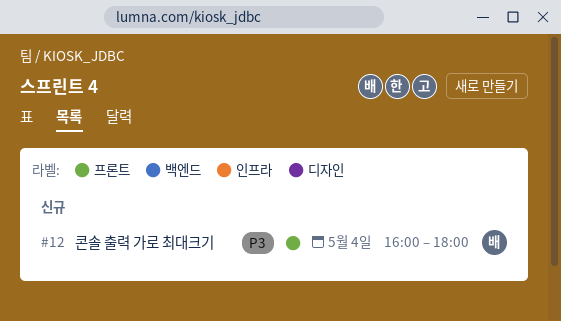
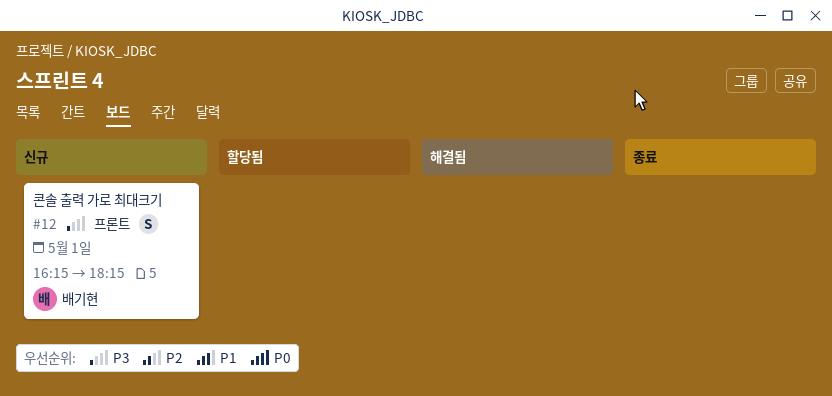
#12, day: May 4 -> May 1
#12, begins: 16:00 -> 16:15
#12, ends: 18:00 -> 18:15

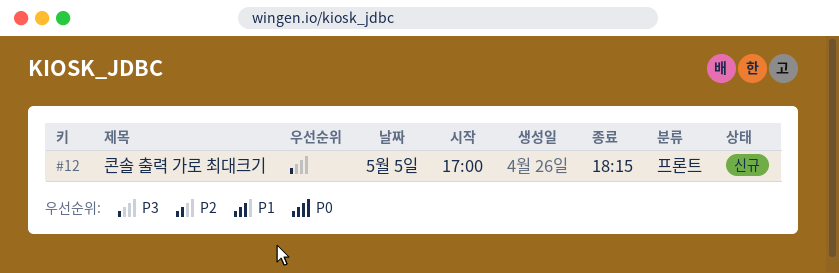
#12, day: May 1 -> May 5
#12, begins: 16:15 -> 17:00

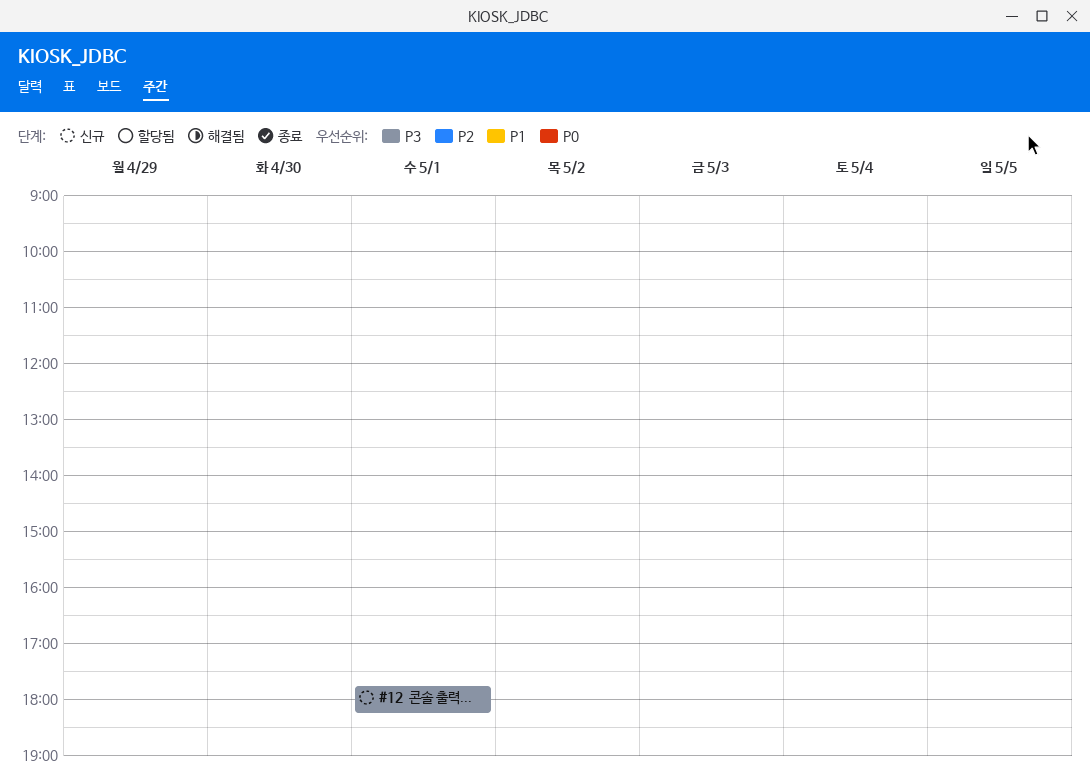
#12, day: May 5 -> May 1
#12, begins: 17:00 -> 17:45

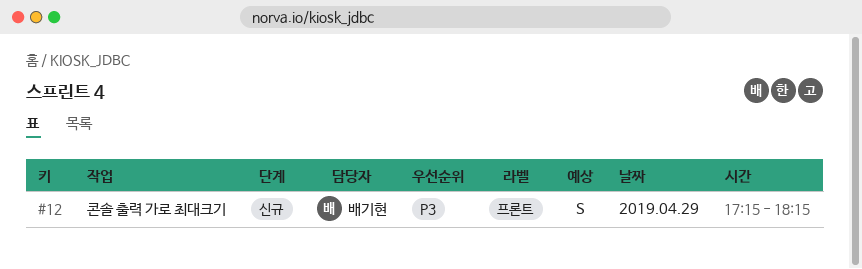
#12, day: May 1 -> Apr 29
#12, begins: 17:45 -> 17:15

